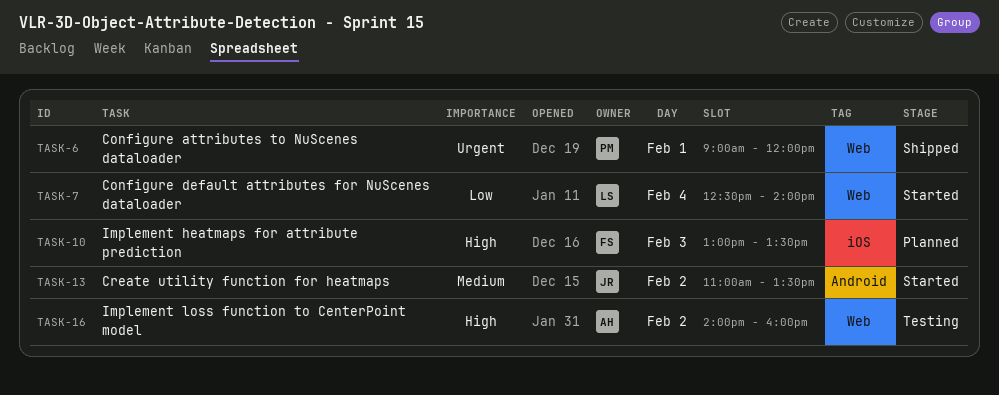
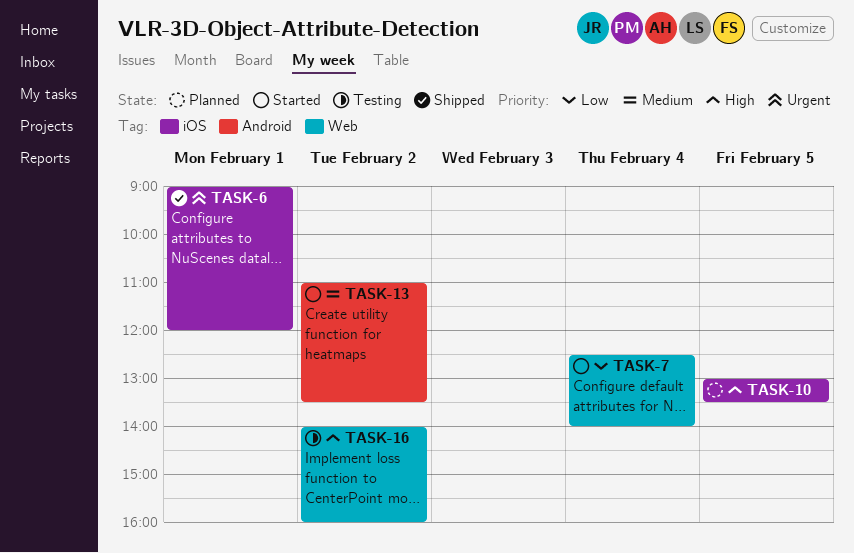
TASK-6, label: Web -> iOS
TASK-10, day: Feb 3 -> Feb 5

